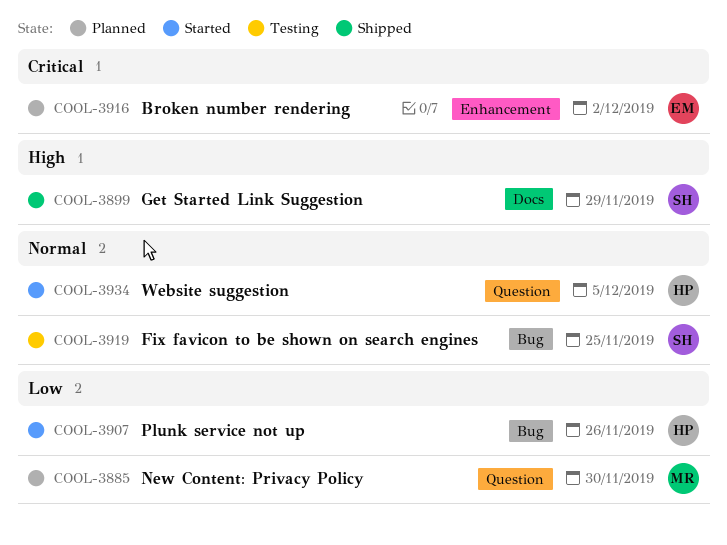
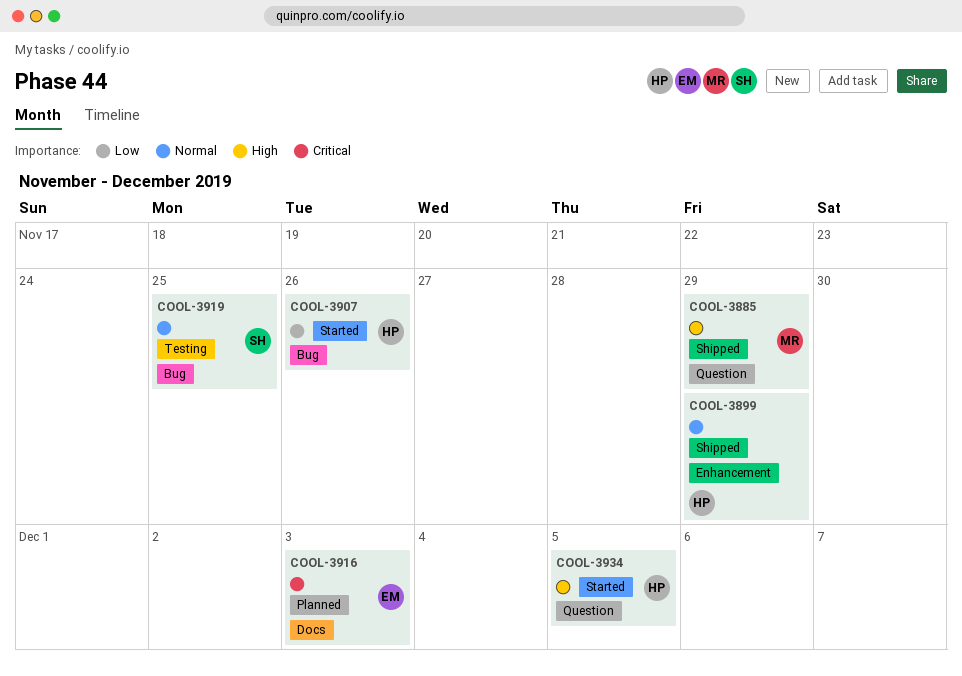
COOL-3885, status: Planned -> Shipped
COOL-3885, priority: Low -> High
COOL-3885, due: Nov 30 -> Nov 29
COOL-3899, owner: SH -> HP
COOL-3899, priority: High -> Normal
COOL-3899, label: Docs -> Enhancement
COOL-3916, label: Enhancement -> Docs
COOL-3916, due: Dec 2 -> Dec 3
COOL-3934, priority: Normal -> High

